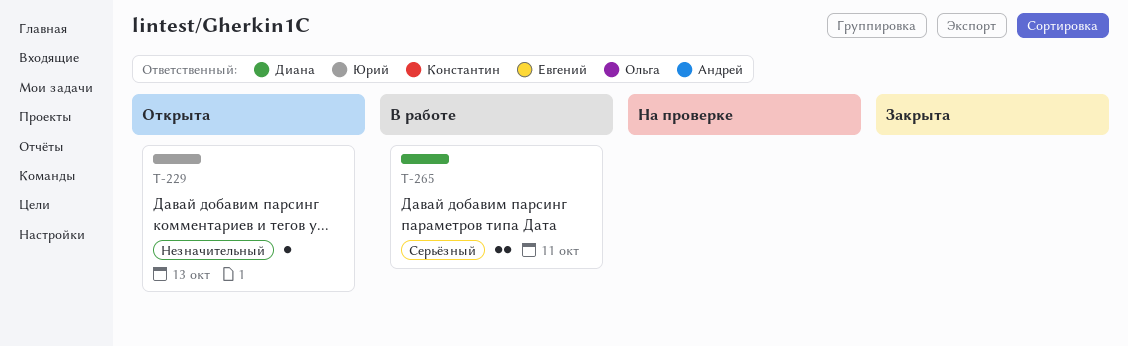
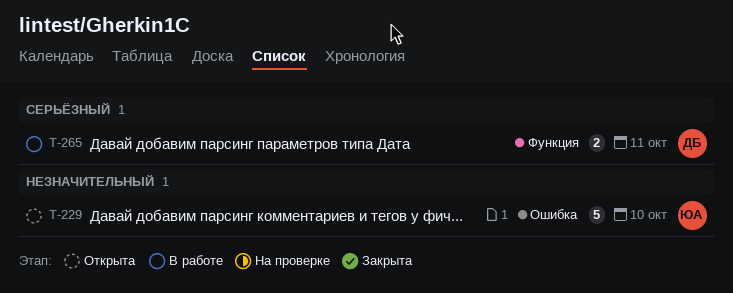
T-229, estimate: 1 -> 5
T-229, due: Oct 13 -> Oct 10

